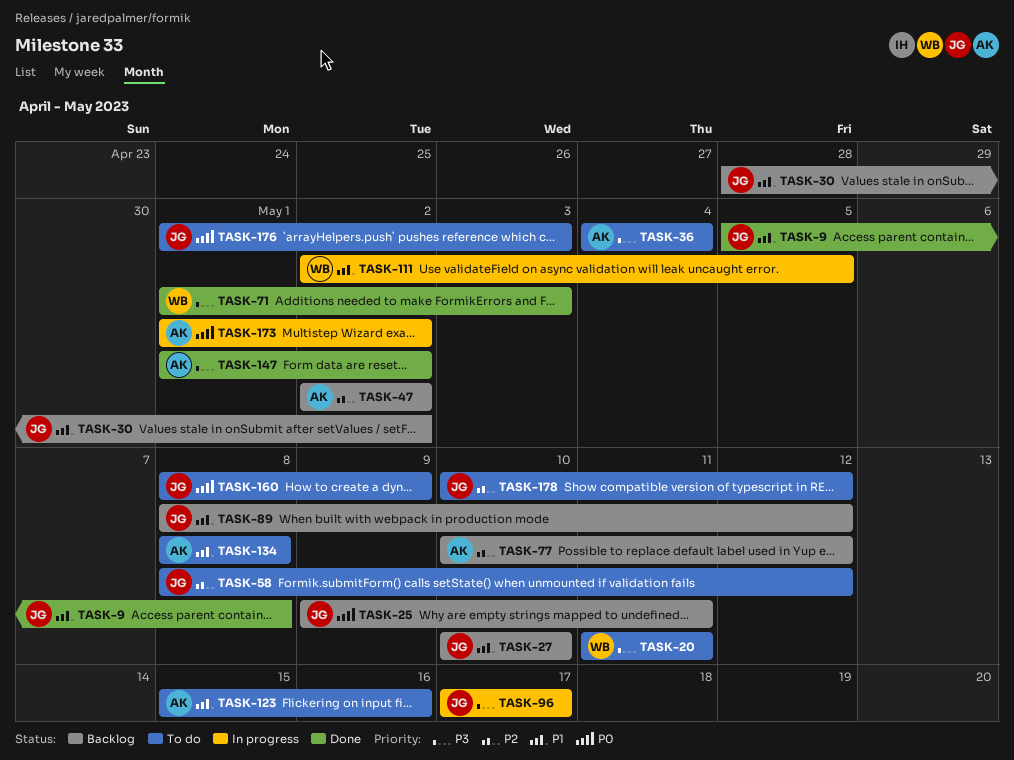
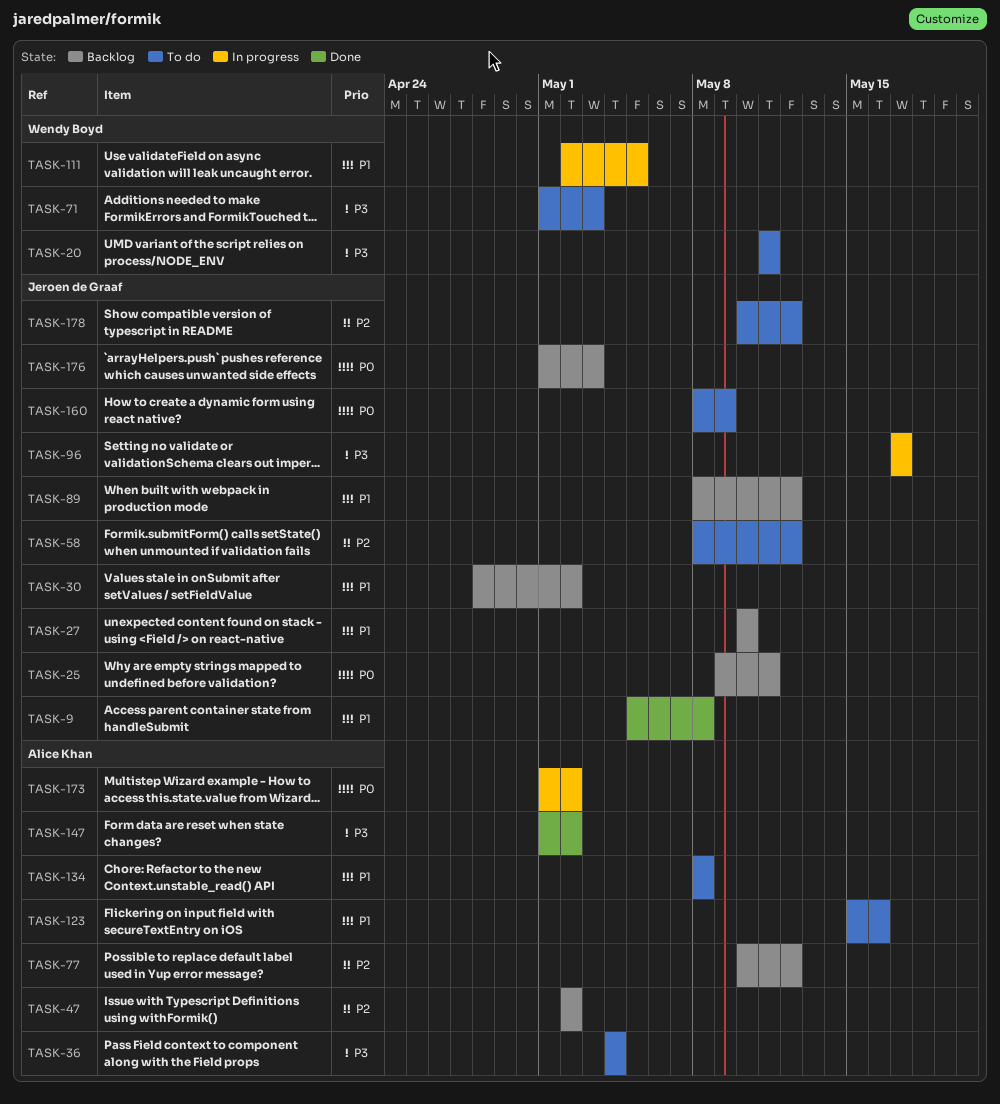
TASK-71, status: Done -> To do
TASK-176, status: To do -> Backlog

